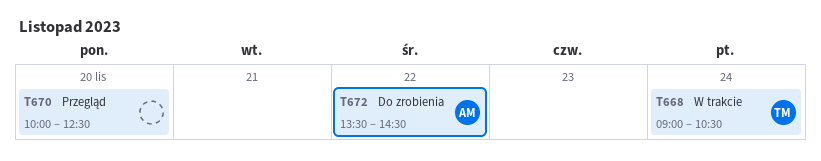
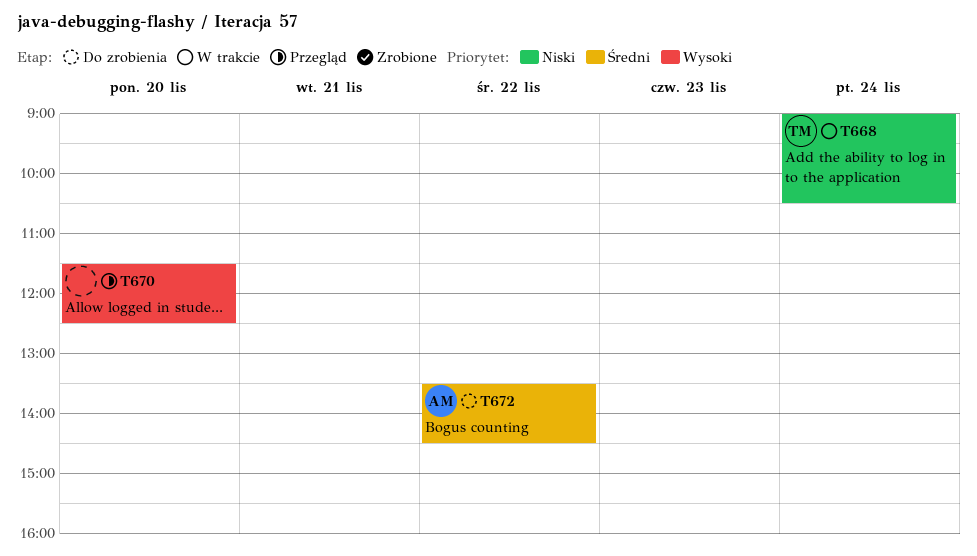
T670, begins: 10:00 -> 11:30

